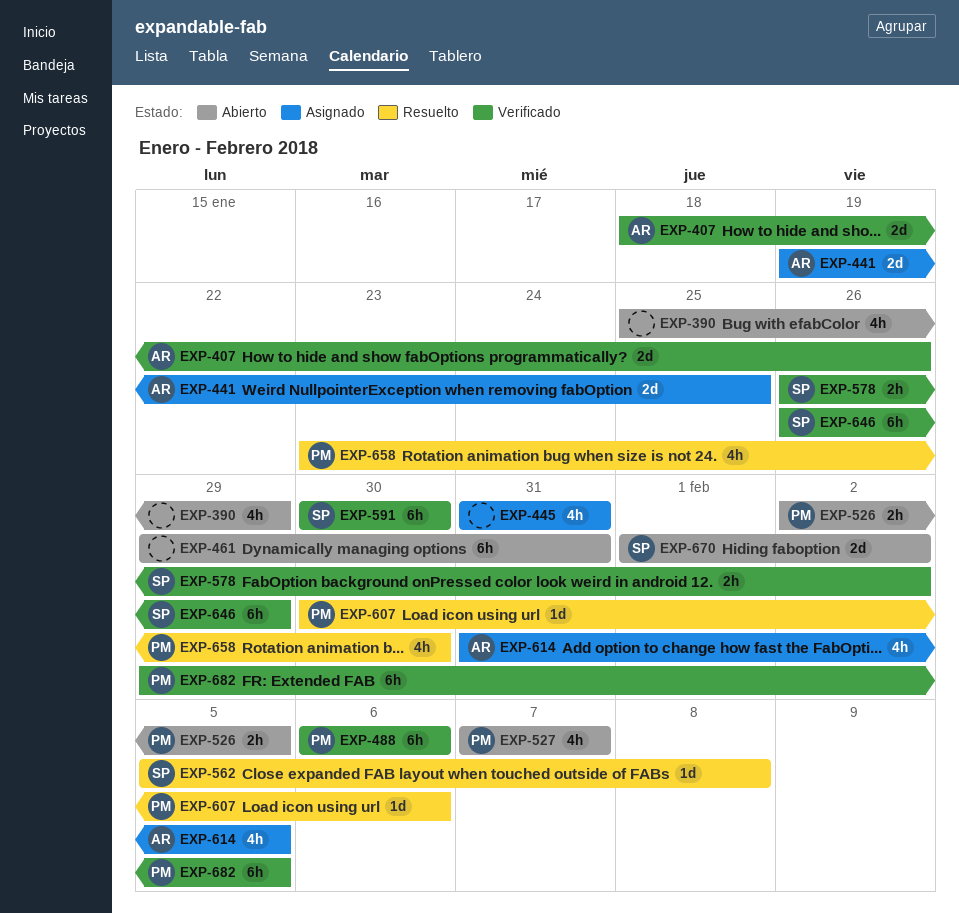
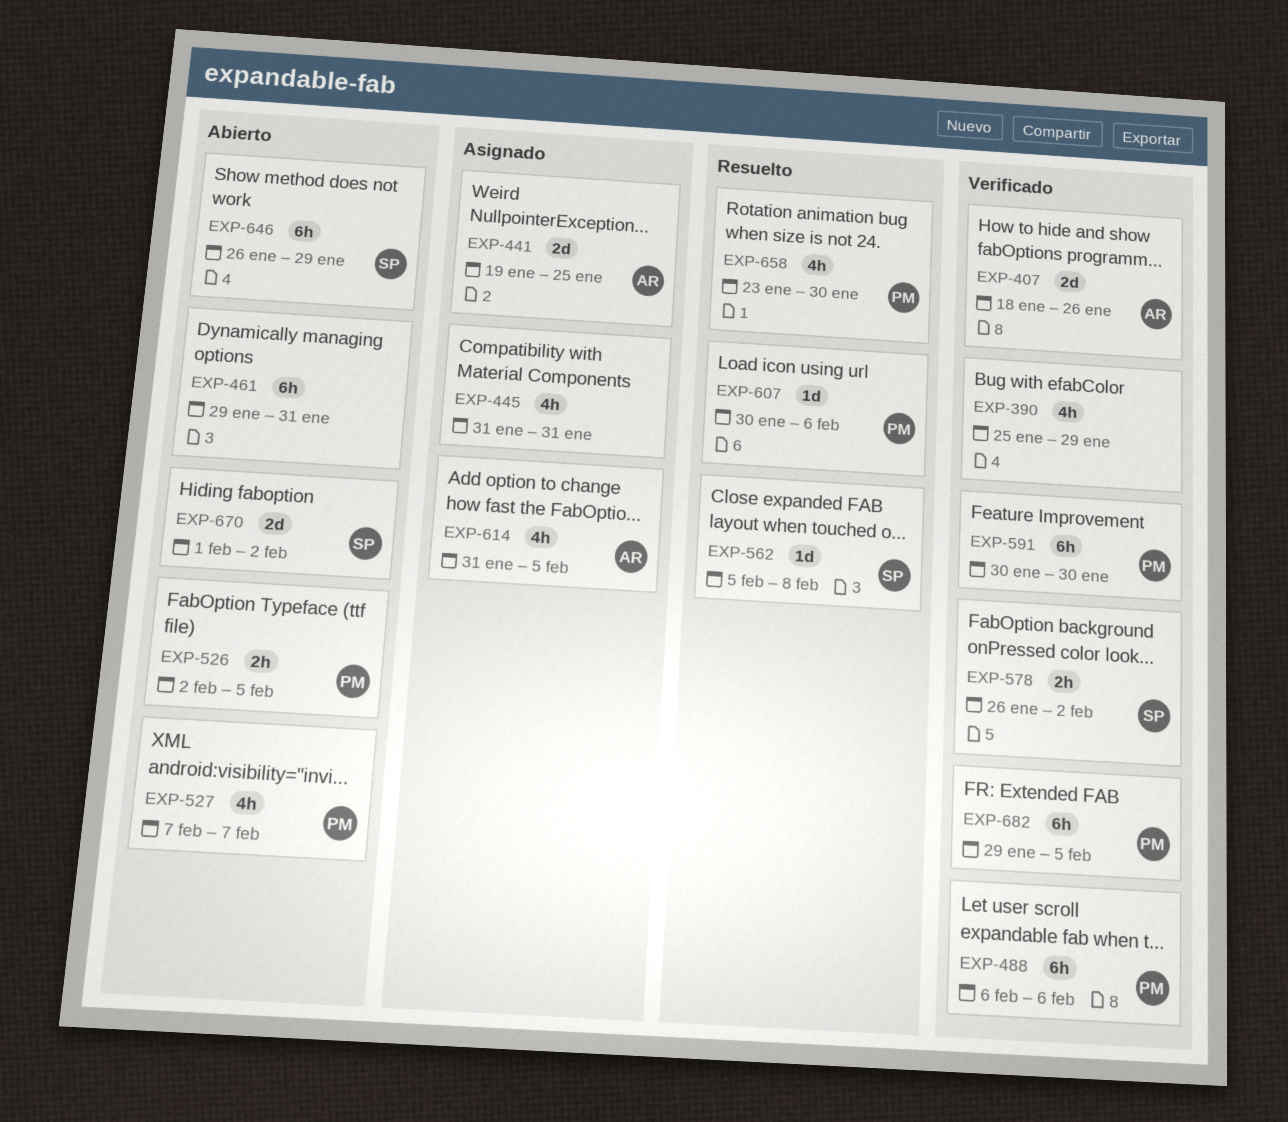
EXP-390, status: Abierto -> Verificado
EXP-591, owner: SP -> PM
EXP-646, status: Verificado -> Abierto

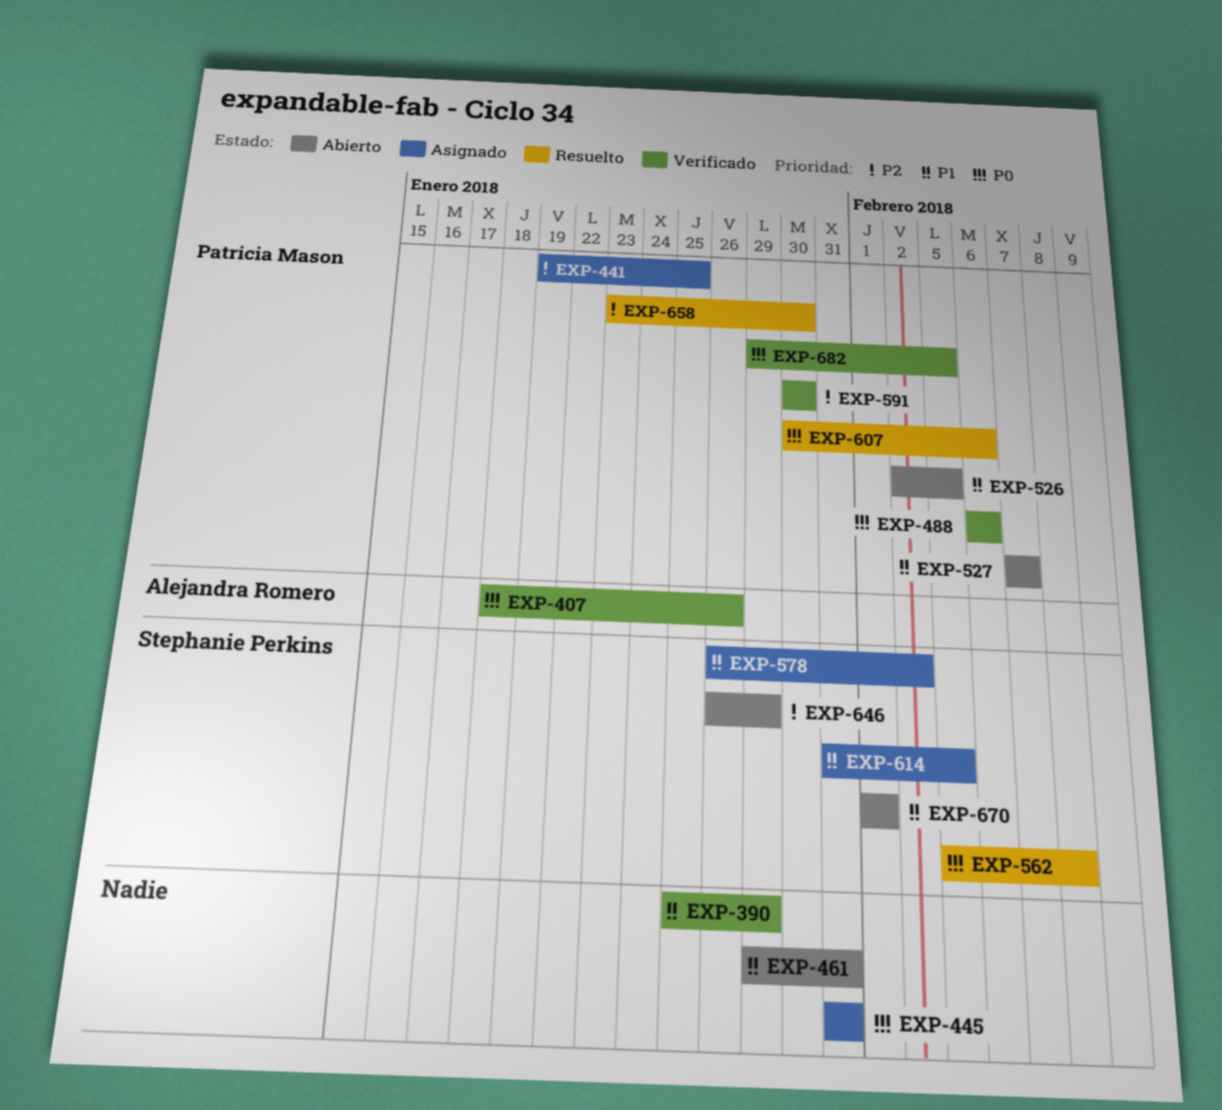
EXP-441, owner: Alejandra Romero -> Patricia Mason
EXP-578, status: Verificado -> Asignado
EXP-614, owner: Alejandra Romero -> Stephanie Perkins
EXP-670, due: Feb 2 -> Feb 1

